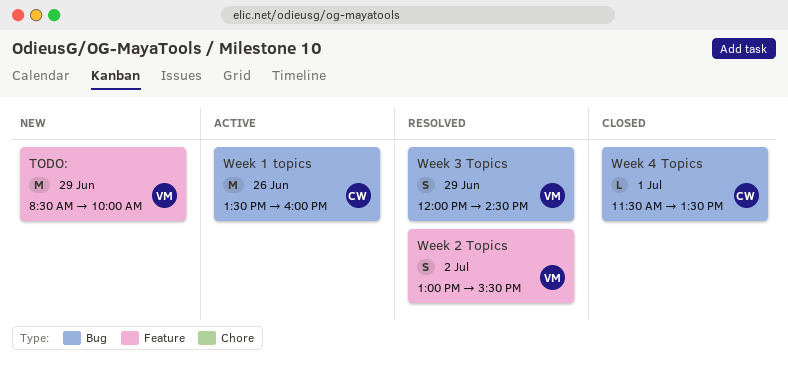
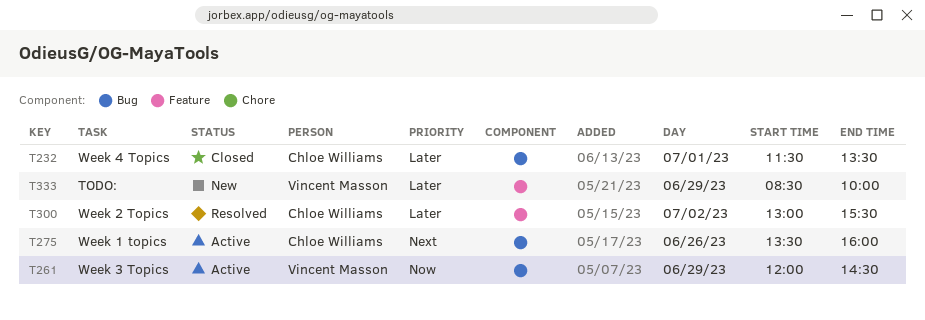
Week 2 Topics, owner: Vincent Masson -> Chloe Williams
Week 3 Topics, status: Resolved -> Active

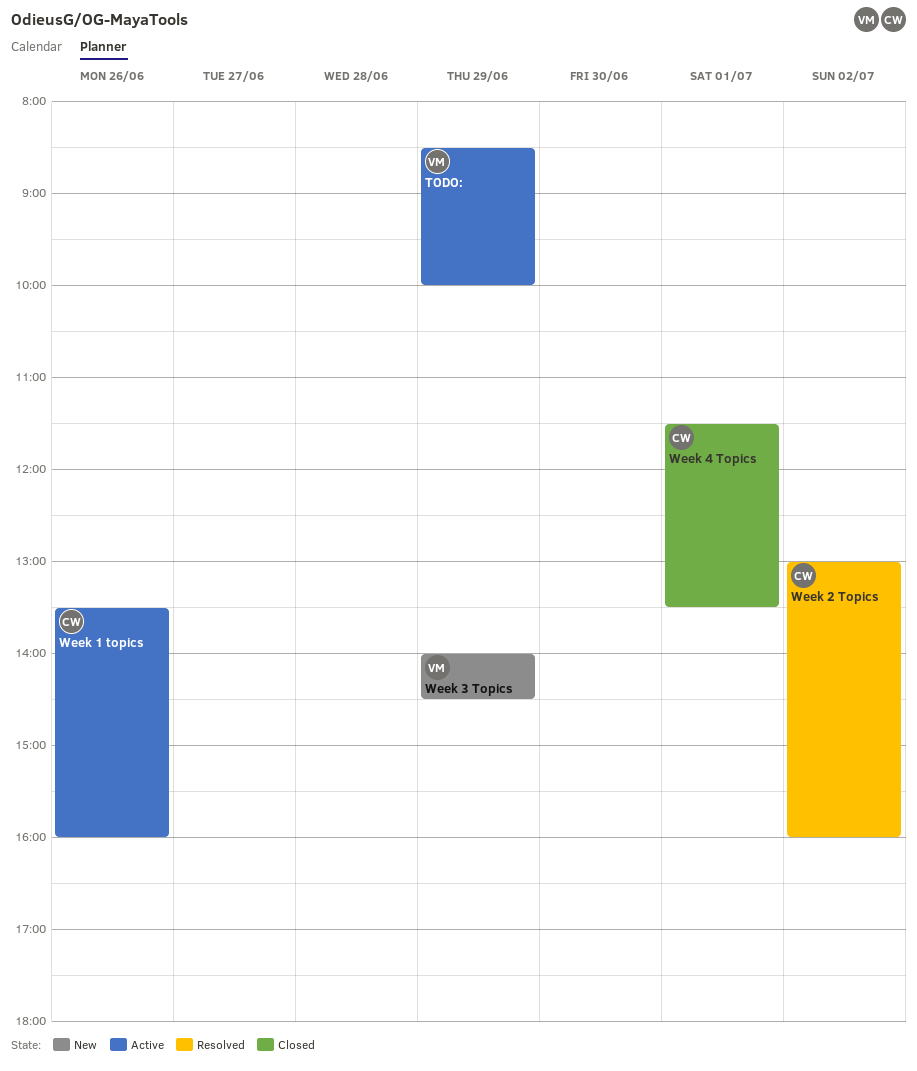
TODO:, status: New -> Active
Week 2 Topics, ends: 15:30 -> 16:00
Week 3 Topics, status: Active -> New
Week 3 Topics, begins: 12:00 -> 14:00

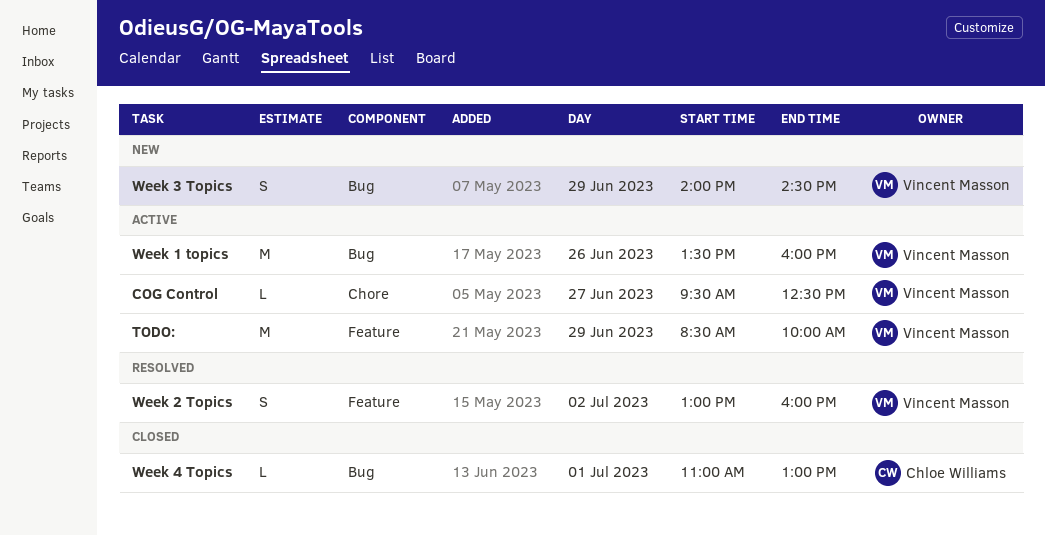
COG Control: none -> present
Week 1 topics, owner: Chloe Williams -> Vincent Masson
Week 2 Topics, owner: Chloe Williams -> Vincent Masson
Week 4 Topics, begins: 11:30 -> 11:00
Week 4 Topics, ends: 13:30 -> 13:00

